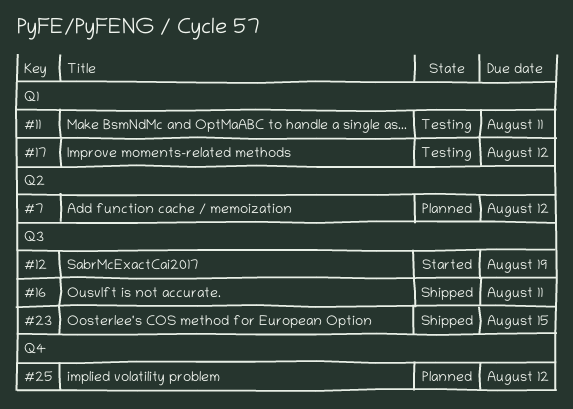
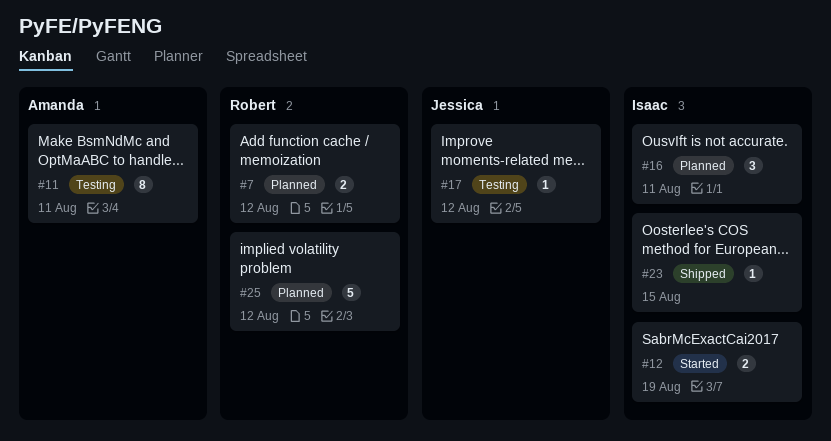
#16, status: Shipped -> Planned

